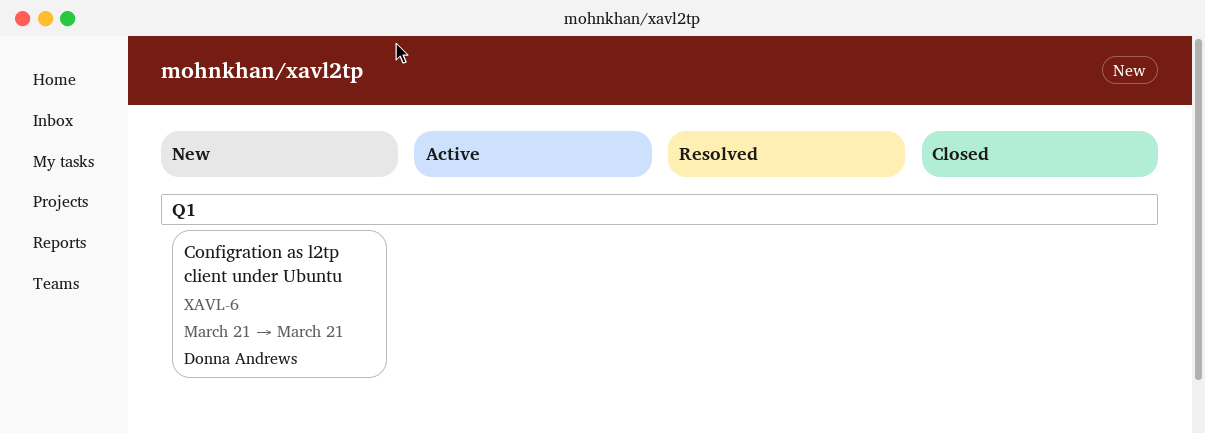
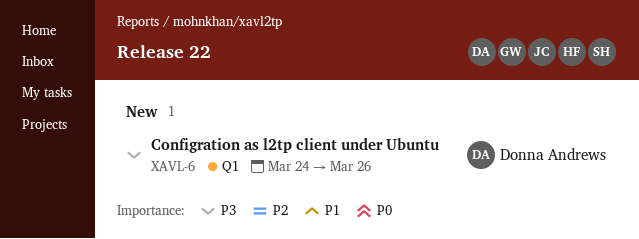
XAVL-6, start: Mar 21 -> Mar 24
XAVL-6, due: Mar 21 -> Mar 26

